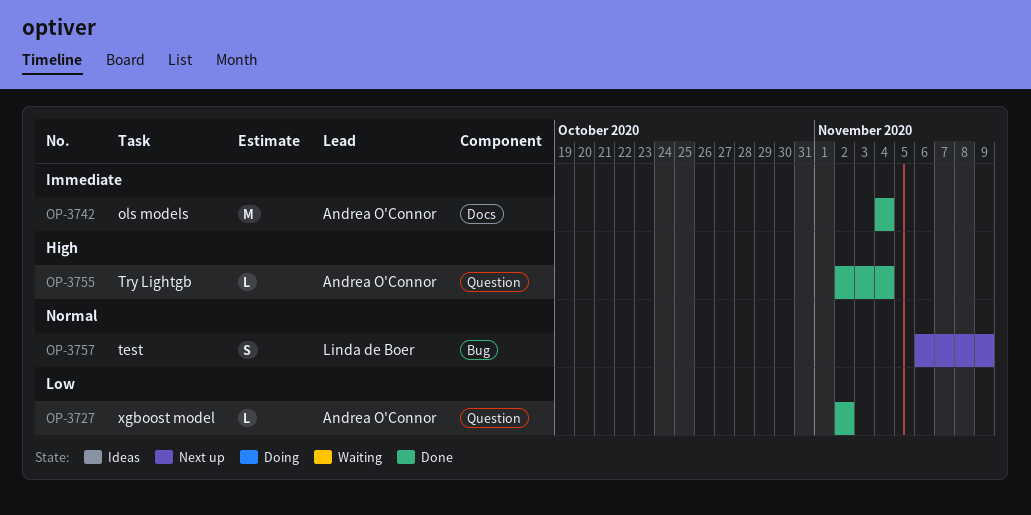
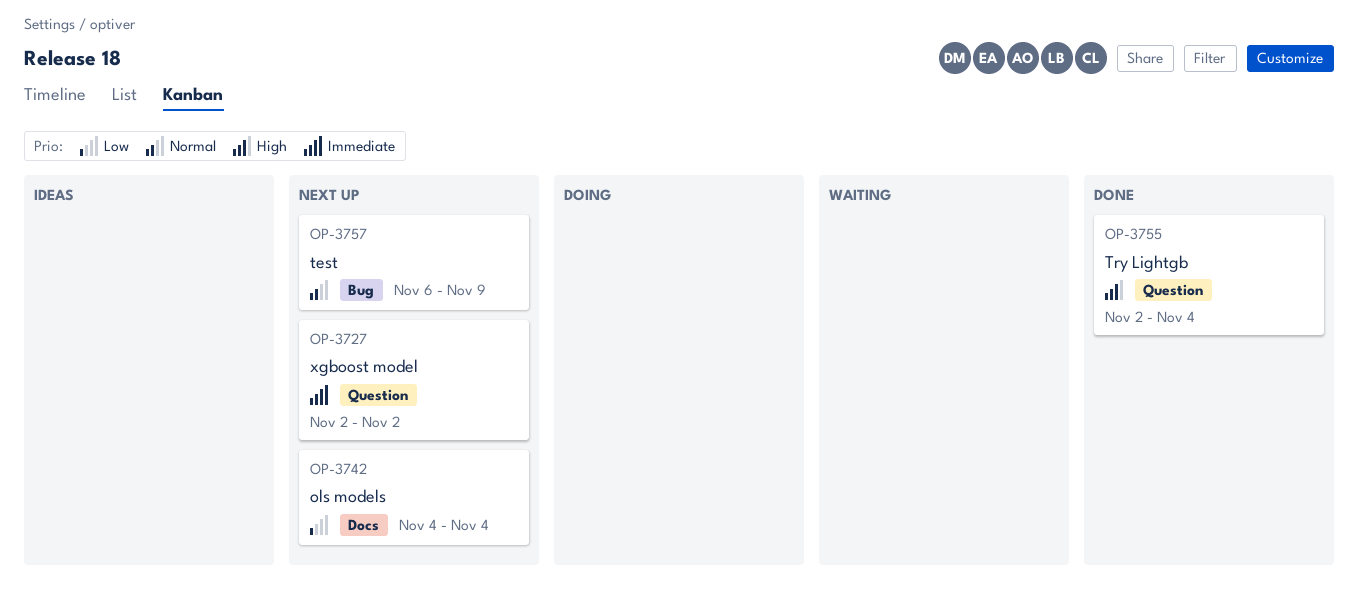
OP-3727, status: Done -> Next up
OP-3727, priority: Low -> Immediate
OP-3742, status: Done -> Next up
OP-3742, priority: Immediate -> Low

